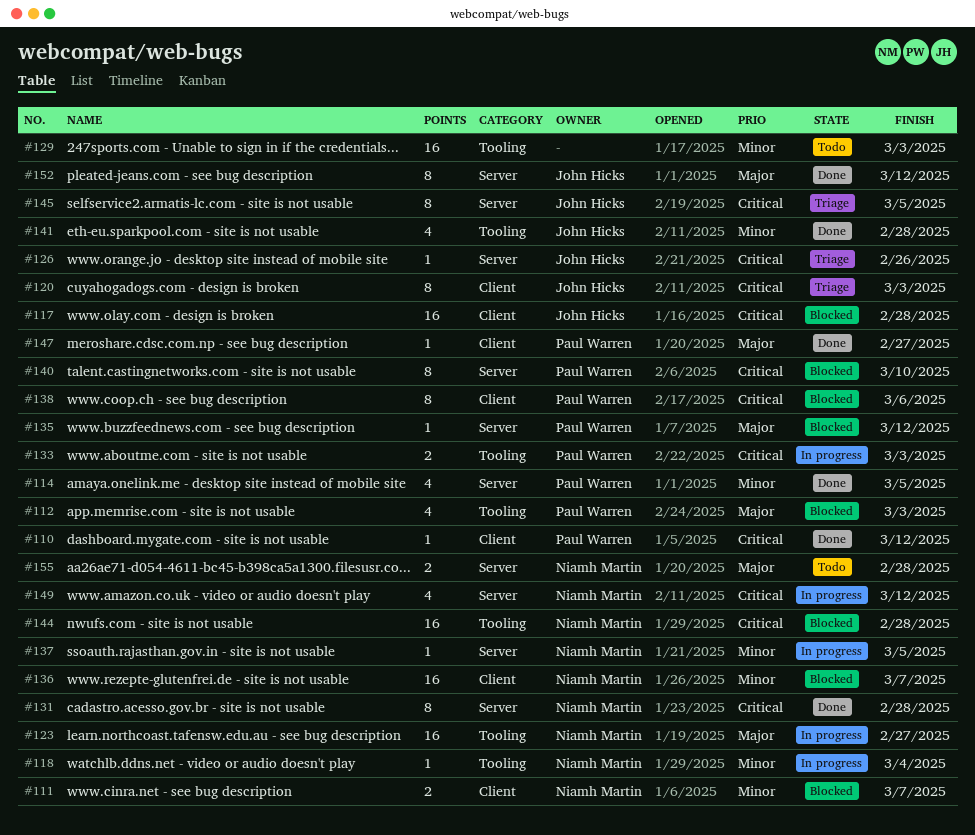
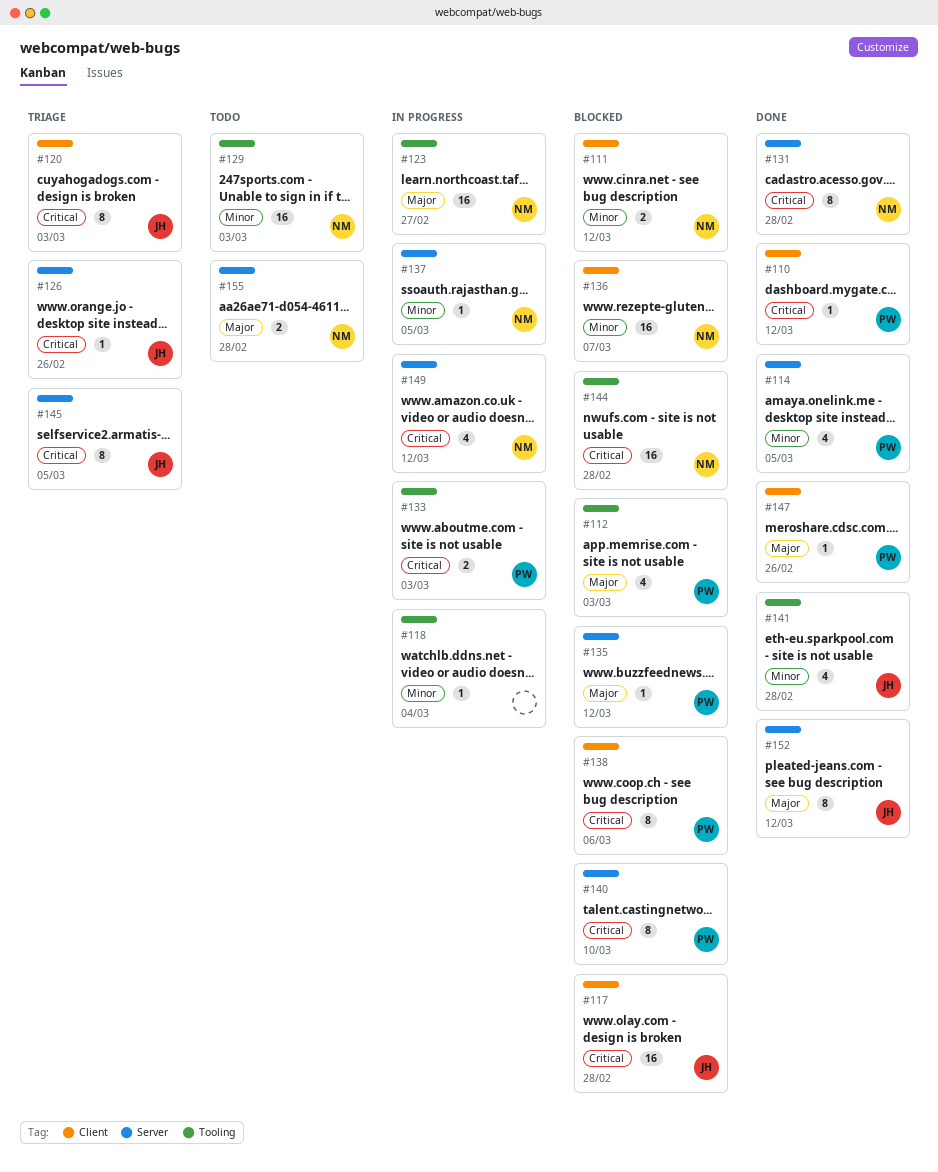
#111, due: Mar 7 -> Mar 12
#118, owner: Niamh Martin -> none
#129, owner: none -> Niamh Martin
#147, due: Feb 27 -> Feb 26

